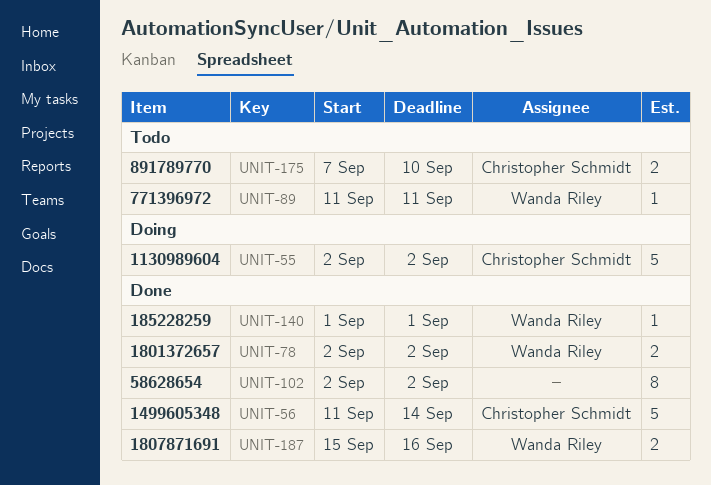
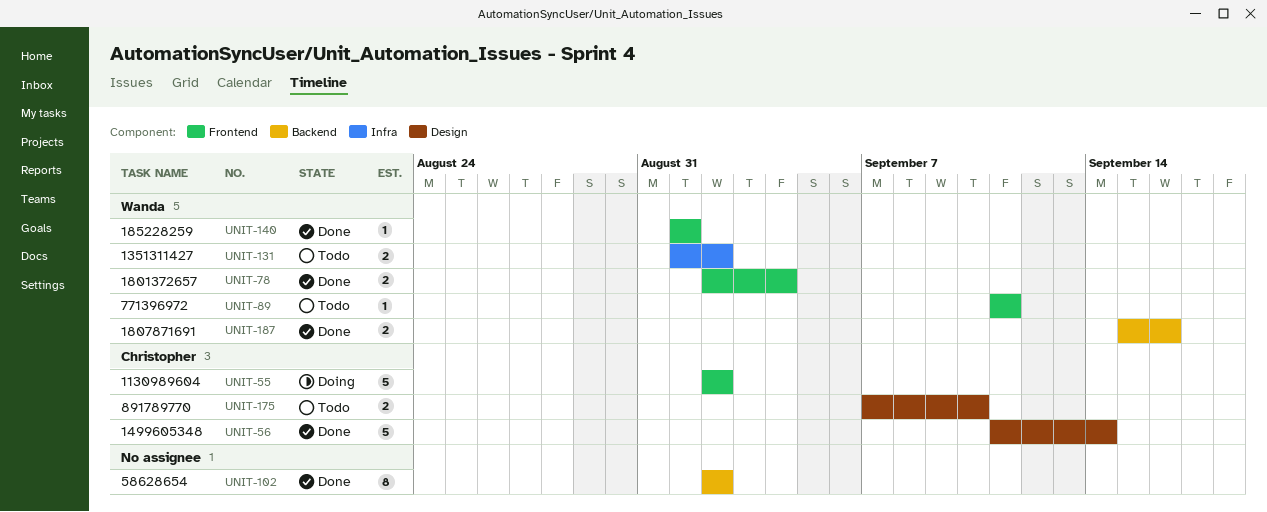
UNIT-78, due: Sep 2 -> Sep 4
UNIT-131: none -> present

